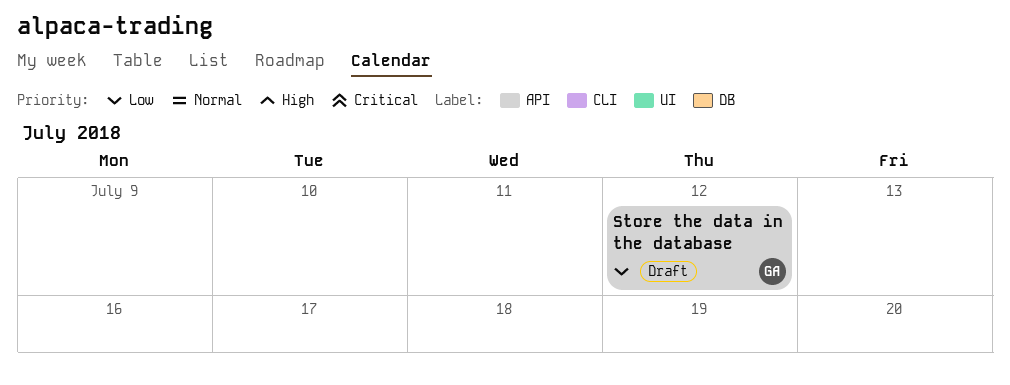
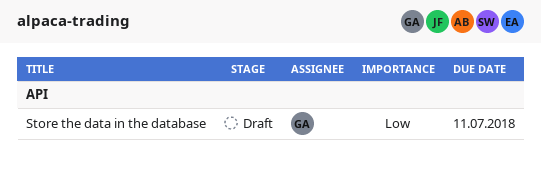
Store the data in the database, due: Jul 12 -> Jul 11

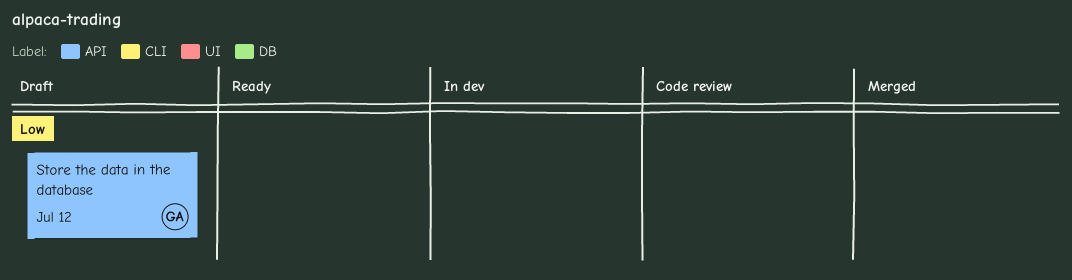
Store the data in the database, due: Jul 11 -> Jul 12

